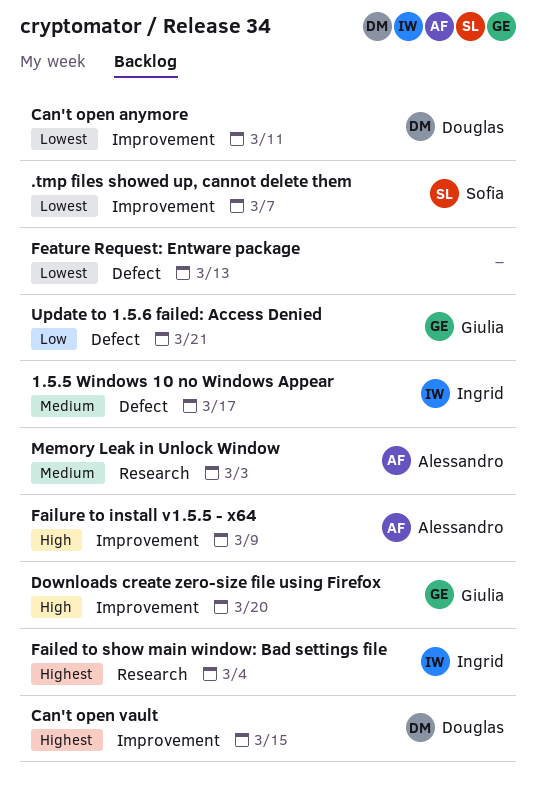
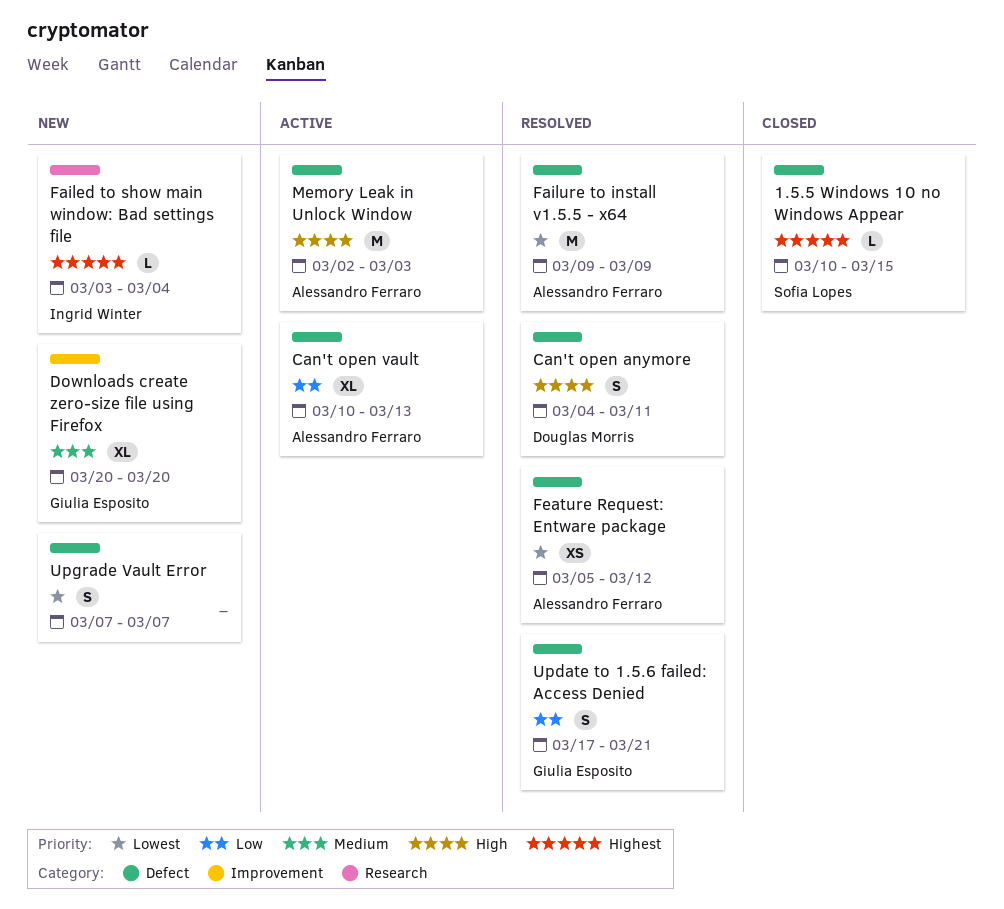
.tmp files showed up, cannot delete them: present -> none
1.5.5 Windows 10 no Windows Appear, owner: Ingrid Winter -> Sofia Lopes
1.5.5 Windows 10 no Windows Appear, priority: Medium -> Highest
1.5.5 Windows 10 no Windows Appear, due: Mar 17 -> Mar 15
Can't open anymore, priority: Lowest -> High
Can't open anymore, label: Improvement -> Defect
Can't open vault, owner: Douglas Morris -> Alessandro Ferraro
Can't open vault, priority: Highest -> Low
Can't open vault, label: Improvement -> Defect
Can't open vault, due: Mar 15 -> Mar 13
Downloads create zero-size file using Firefox, priority: High -> Medium
Failure to install v1.5.5 - x64, priority: High -> Lowest
Failure to install v1.5.5 - x64, label: Improvement -> Defect
Feature Request: Entware package, owner: none -> Alessandro Ferraro
Feature Request: Entware package, due: Mar 13 -> Mar 12
Memory Leak in Unlock Window, priority: Medium -> High
Memory Leak in Unlock Window, label: Research -> Defect
Upgrade Vault Error: none -> present

